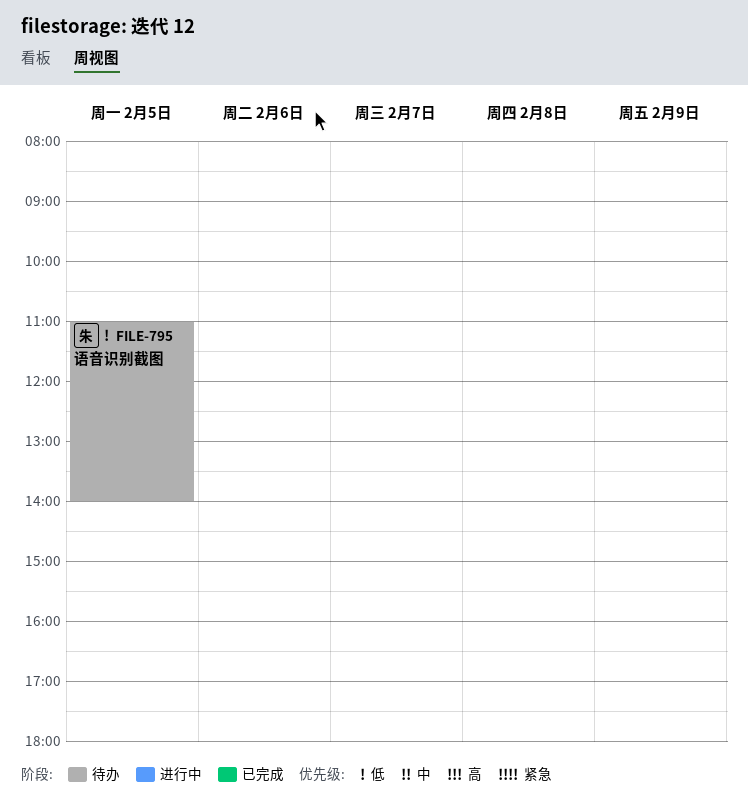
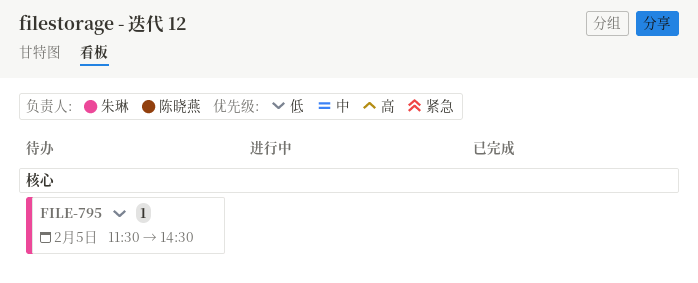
FILE-795, begins: 11:00 -> 11:30
FILE-795, ends: 14:00 -> 14:30

